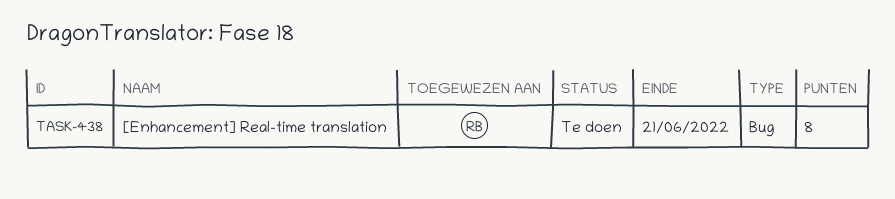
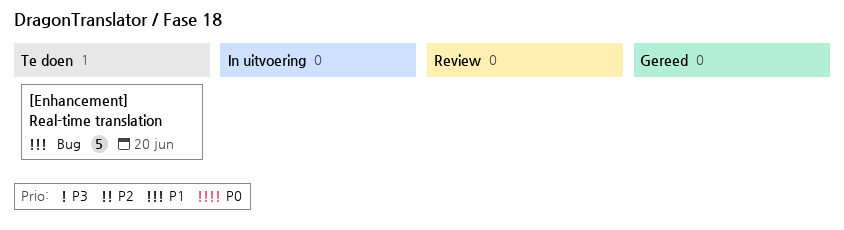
[Enhancement] Real-time translation, estimate: 8 -> 5
[Enhancement] Real-time translation, due: Jun 21 -> Jun 20

